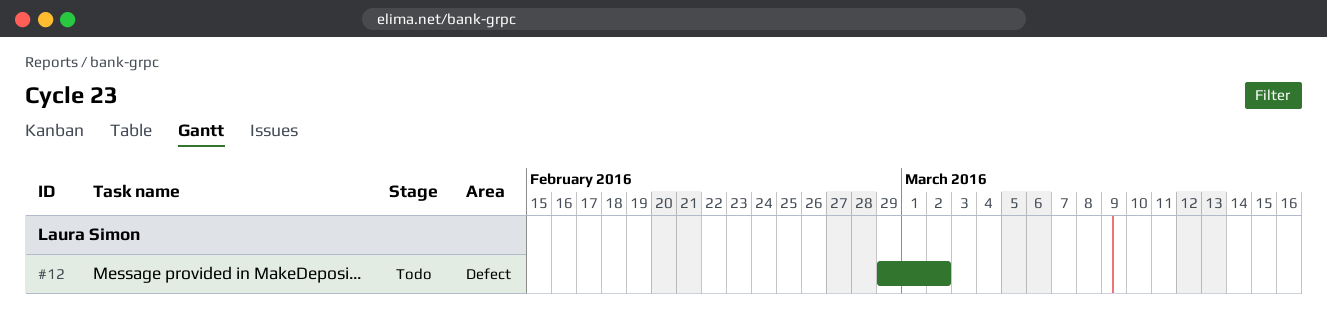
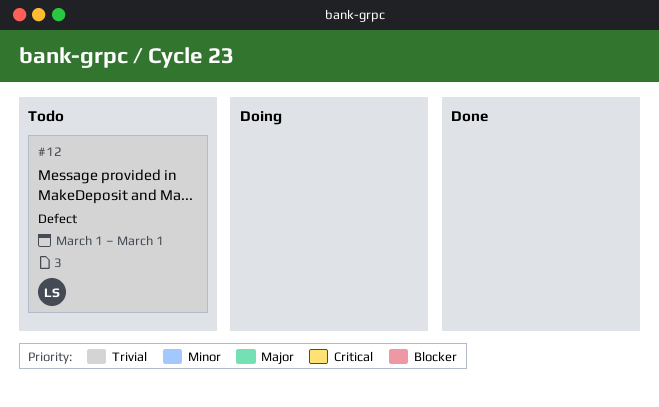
#12, start: Feb 29 -> Mar 1
#12, due: Mar 2 -> Mar 1

